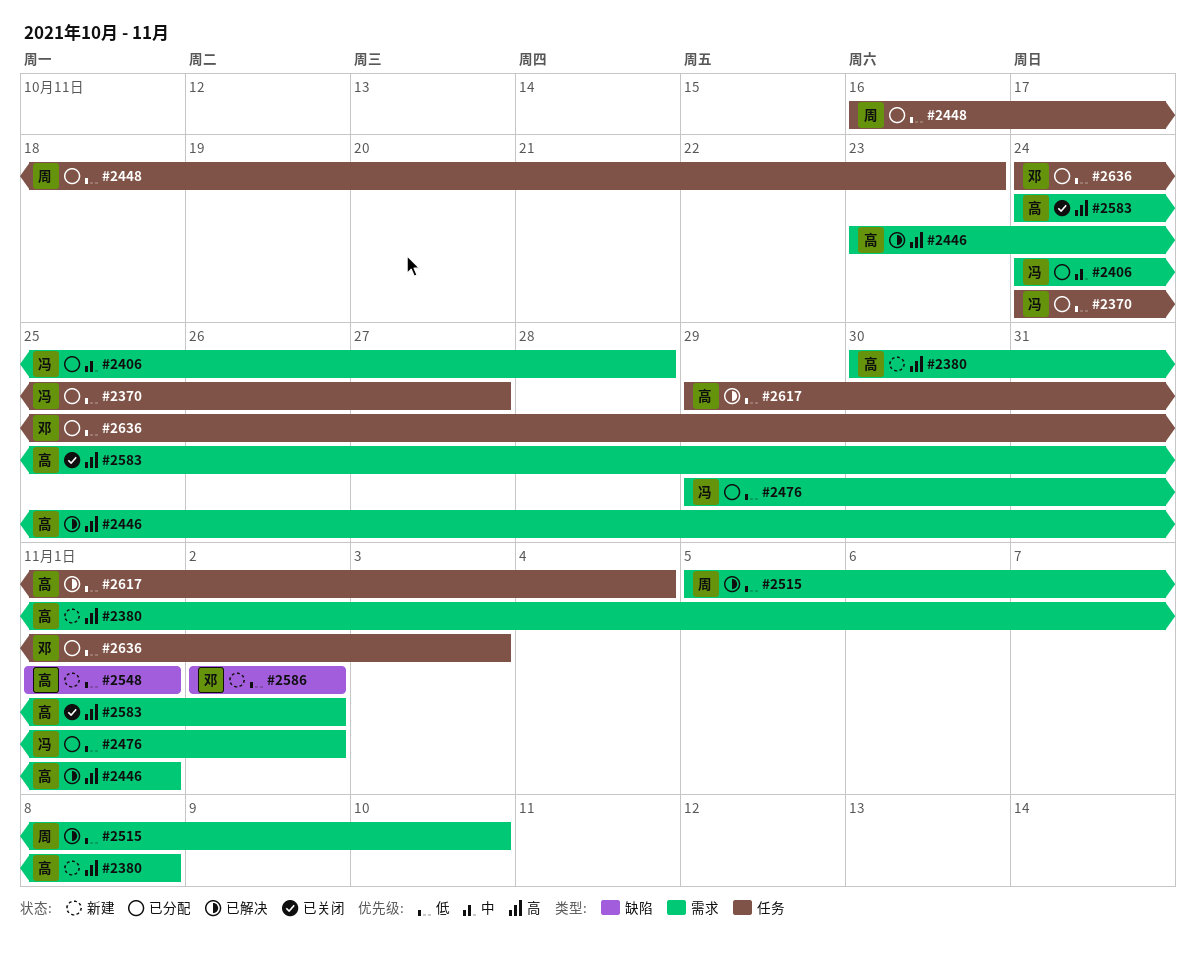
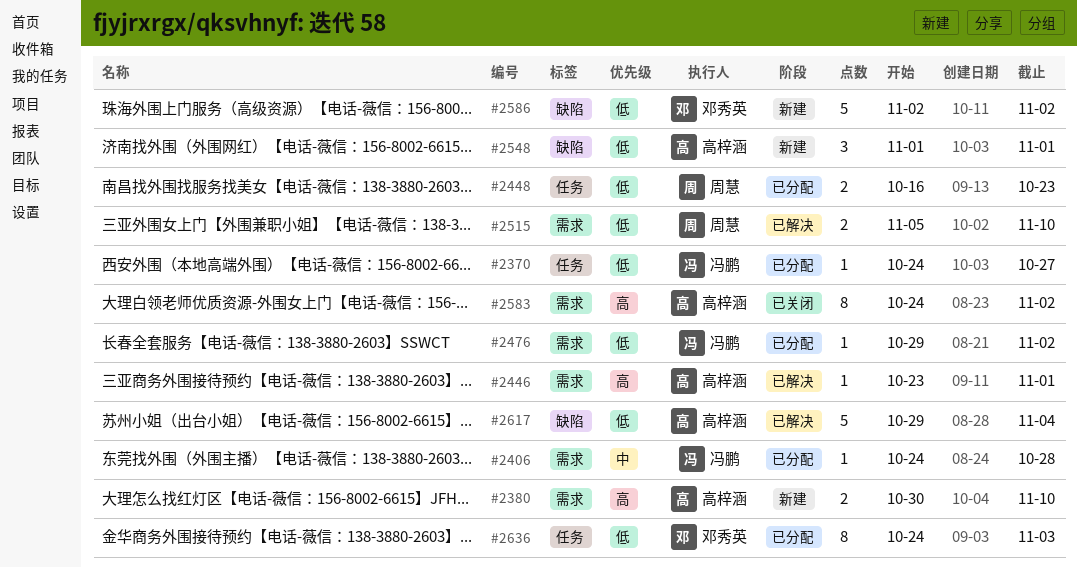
#2380, due: Nov 8 -> Nov 10
#2617, label: 任务 -> 缺陷

